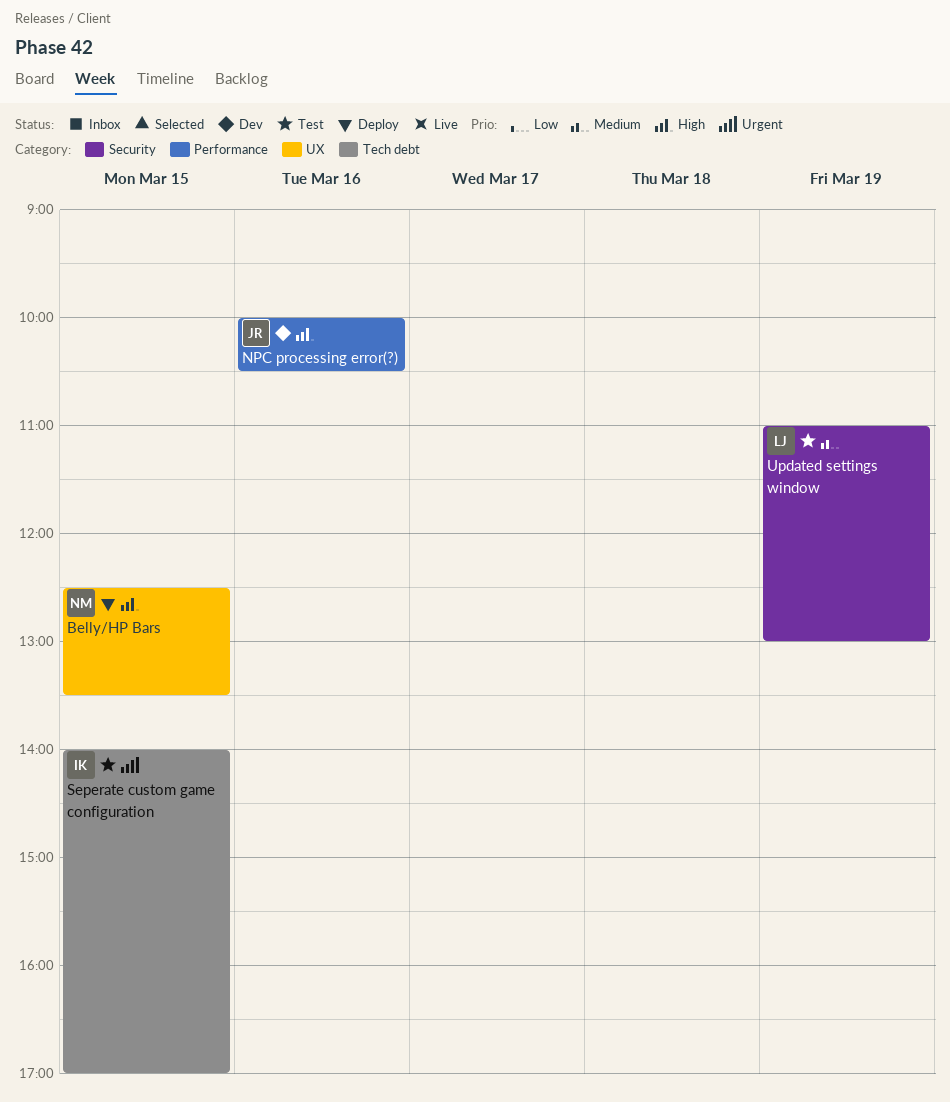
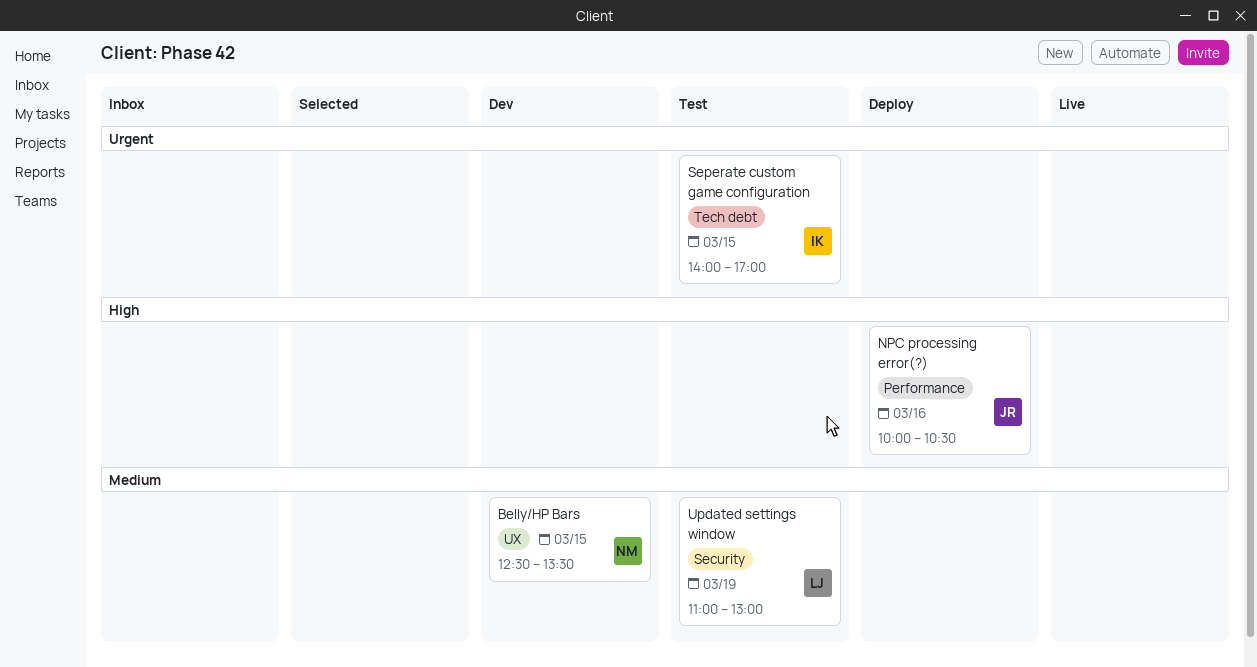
Belly/HP Bars, status: Deploy -> Dev
Belly/HP Bars, priority: High -> Medium
NPC processing error(?), status: Dev -> Deploy

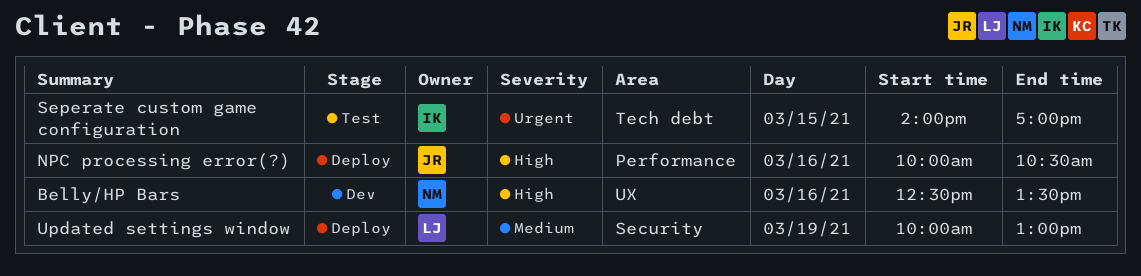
Belly/HP Bars, priority: Medium -> High
Belly/HP Bars, day: Mar 15 -> Mar 16
Updated settings window, status: Test -> Deploy
Updated settings window, begins: 11:00 -> 10:00

